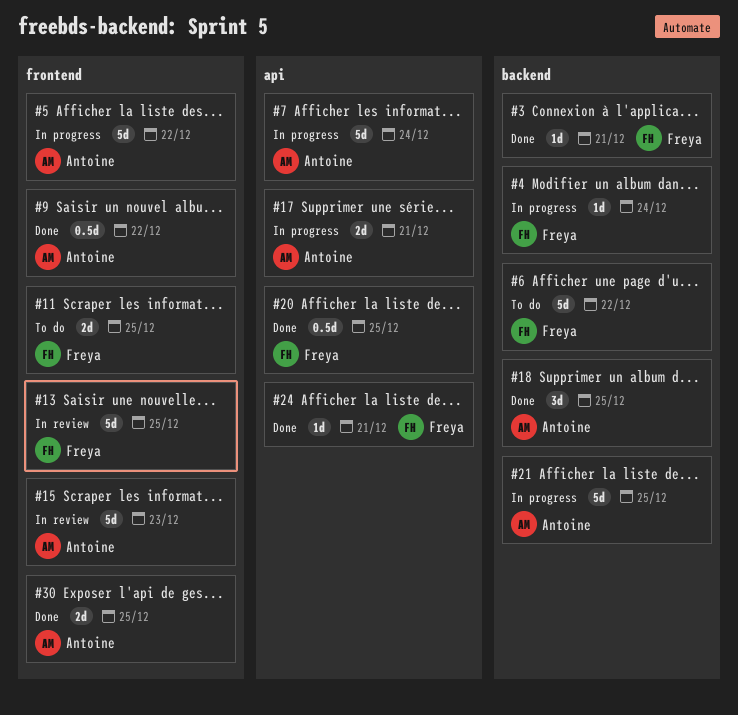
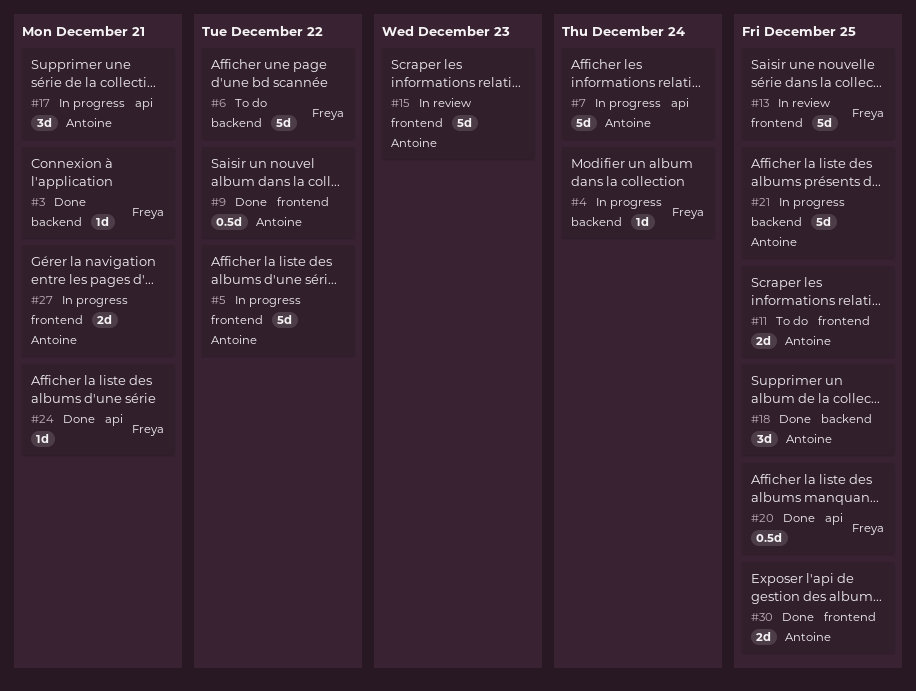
#11, owner: Freya -> Antoine
#17, estimate: 2d -> 3d
#27: none -> present

